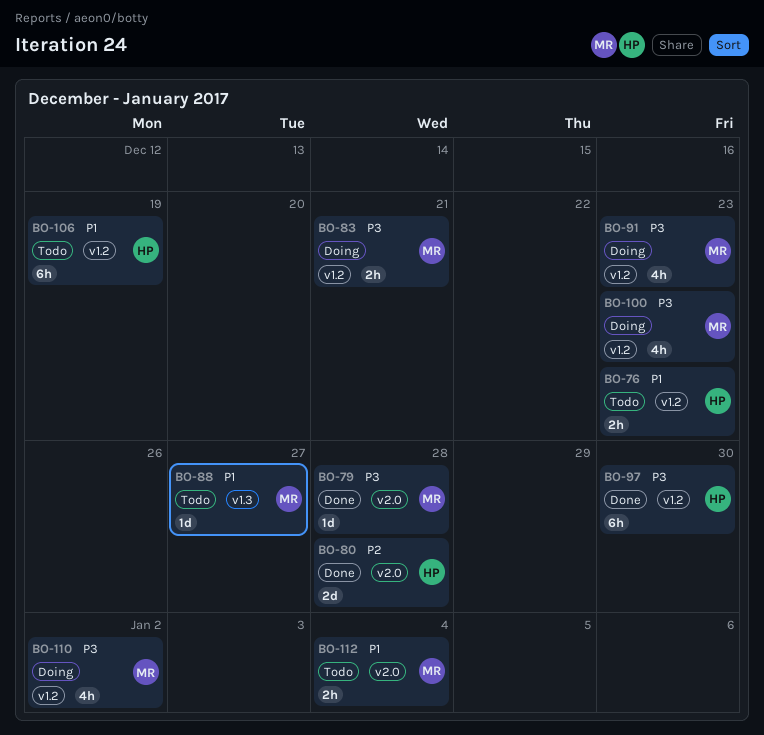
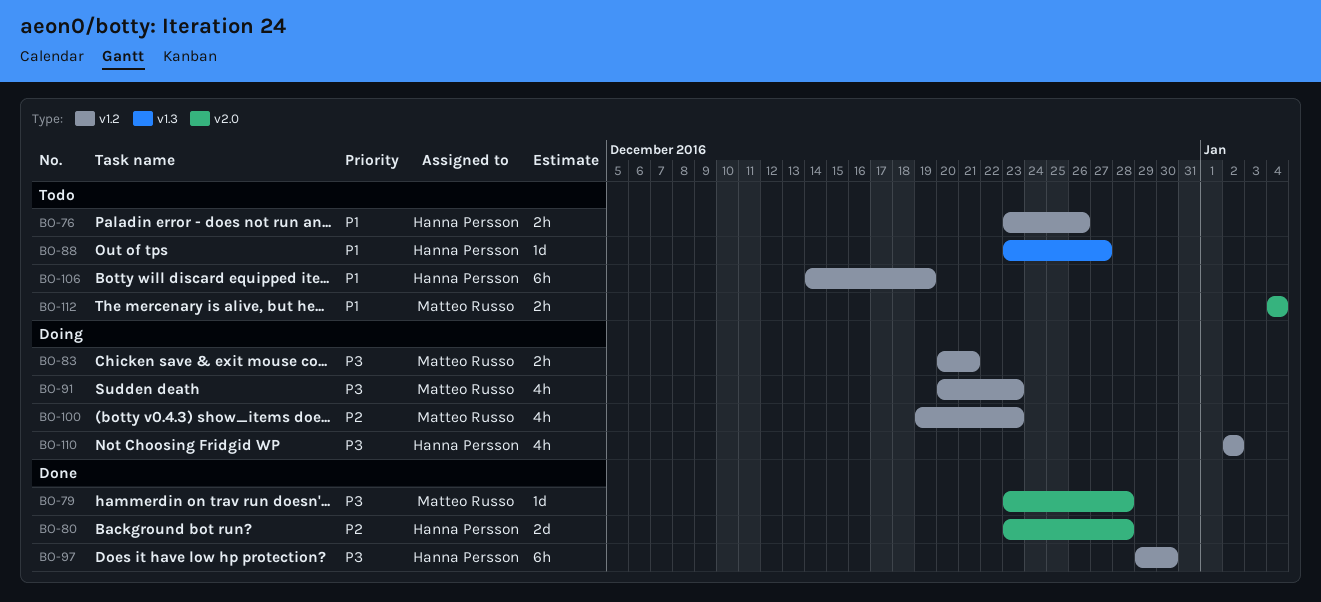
BO-76, due: Dec 23 -> Dec 26
BO-88, owner: Matteo Russo -> Hanna Persson
BO-100, priority: P3 -> P2
BO-110, owner: Matteo Russo -> Hanna Persson

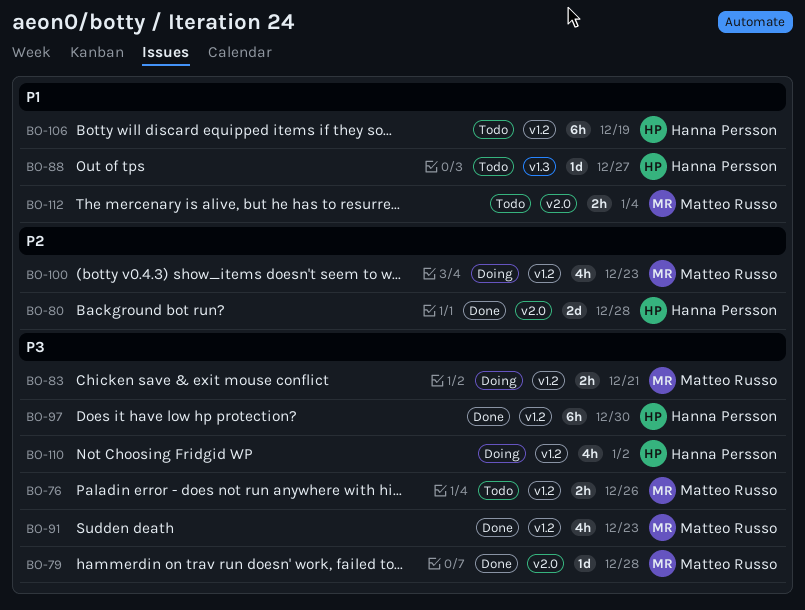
BO-76, owner: Hanna Persson -> Matteo Russo
BO-76, priority: P1 -> P3
BO-91, status: Doing -> Done

